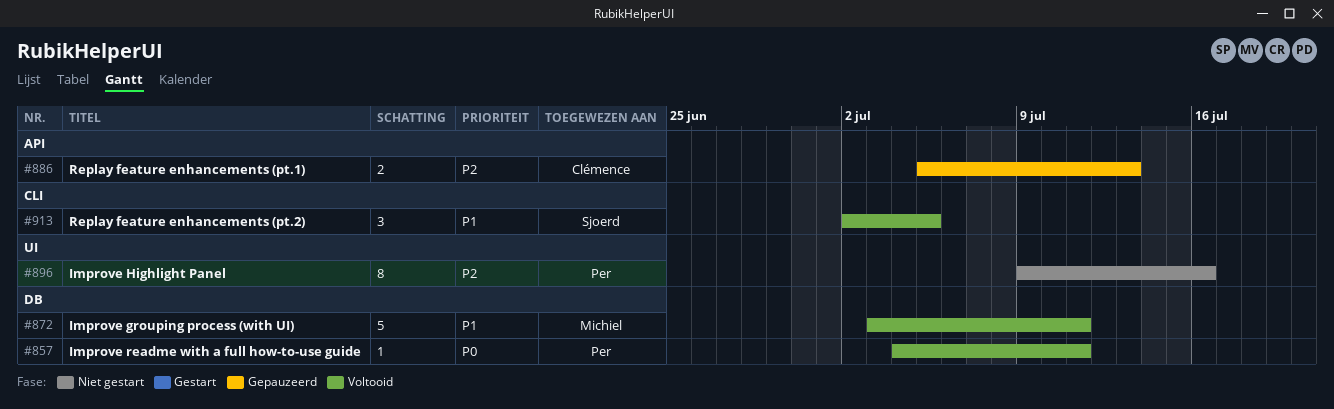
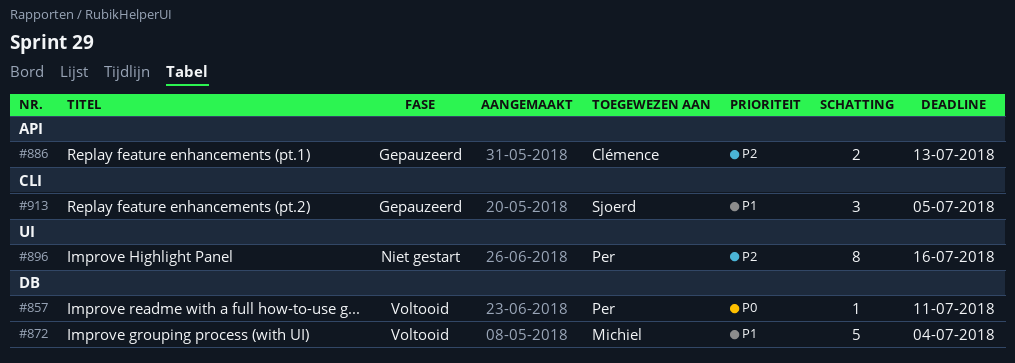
#872, due: Jul 11 -> Jul 4
#913, status: Voltooid -> Gepauzeerd

